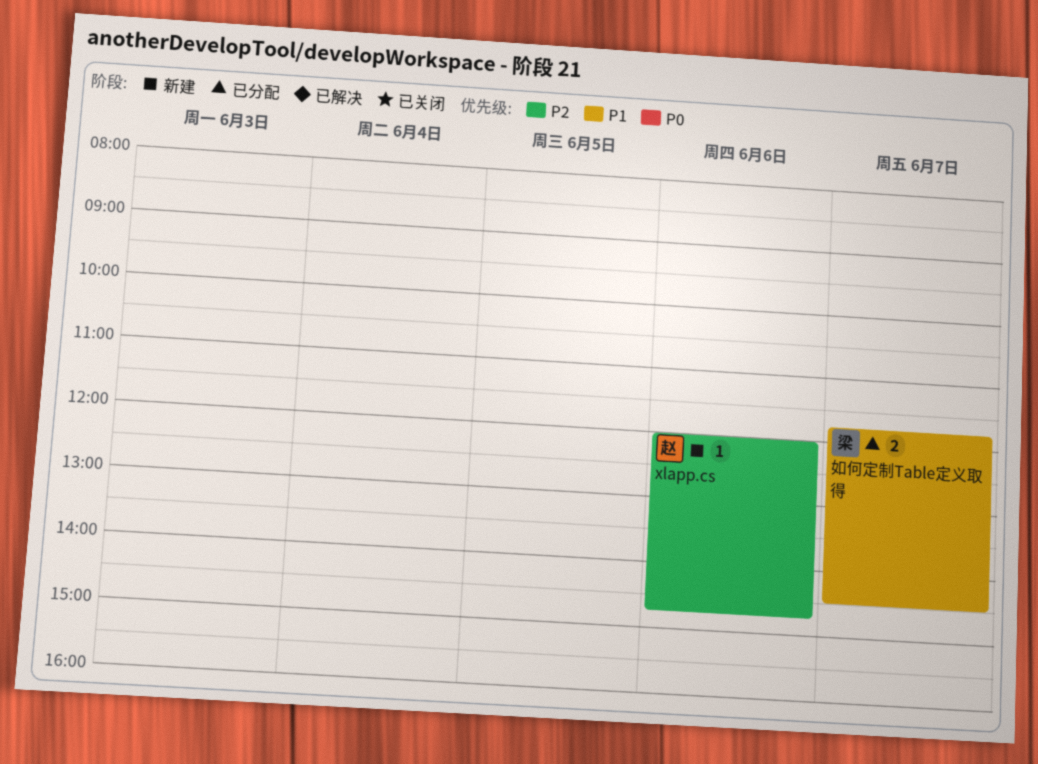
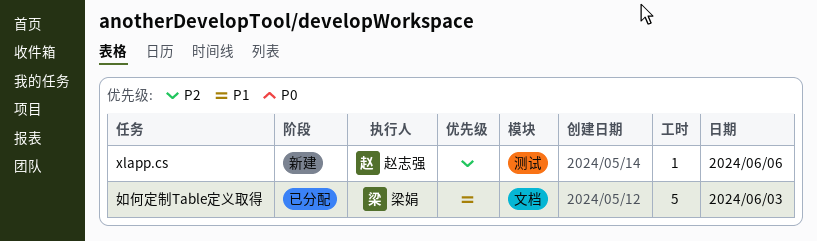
如何定制Table定义取得, estimate: 2 -> 5
如何定制Table定义取得, day: Jun 7 -> Jun 3

